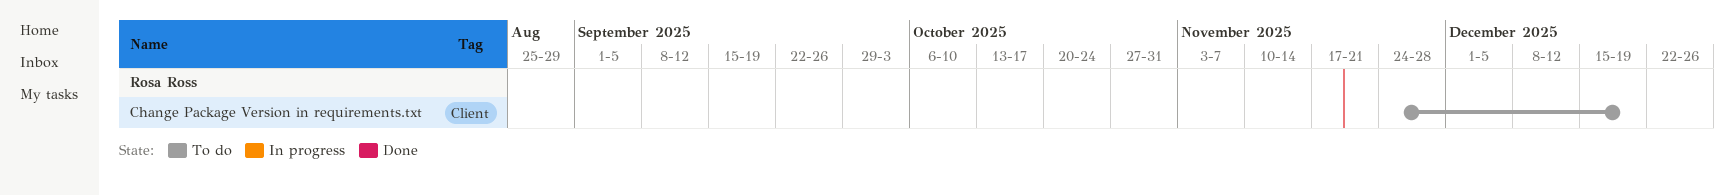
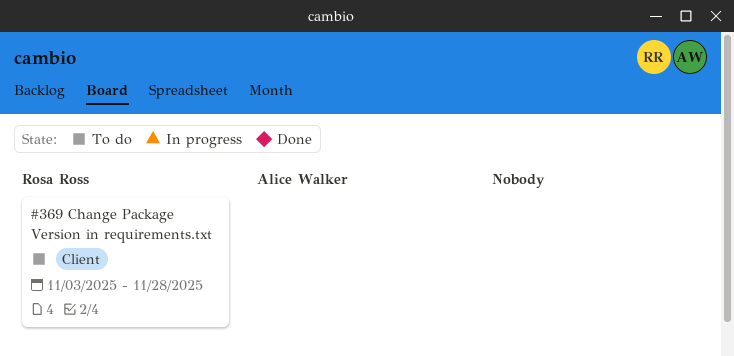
Change Package Version in requirements.txt, start: Nov 24 -> Nov 3
Change Package Version in requirements.txt, due: Dec 19 -> Nov 28

